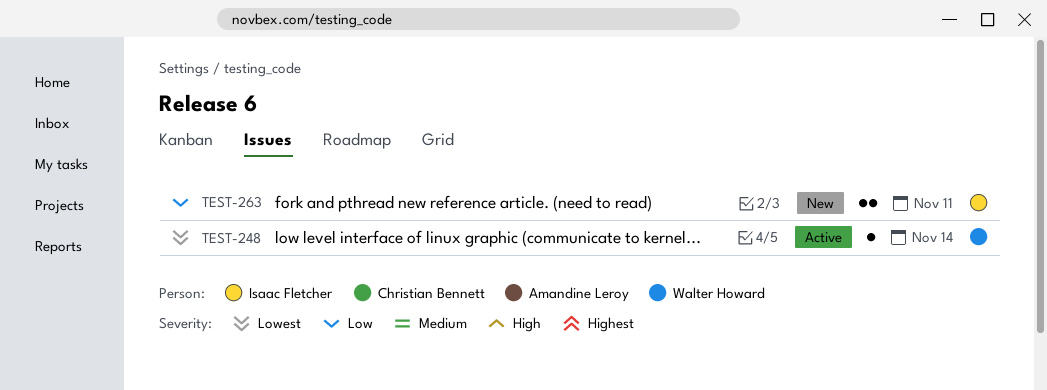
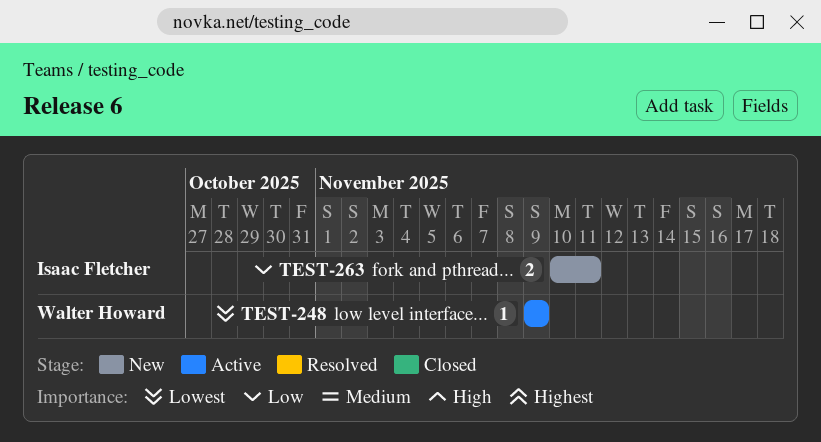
TEST-248, due: Nov 14 -> Nov 9

